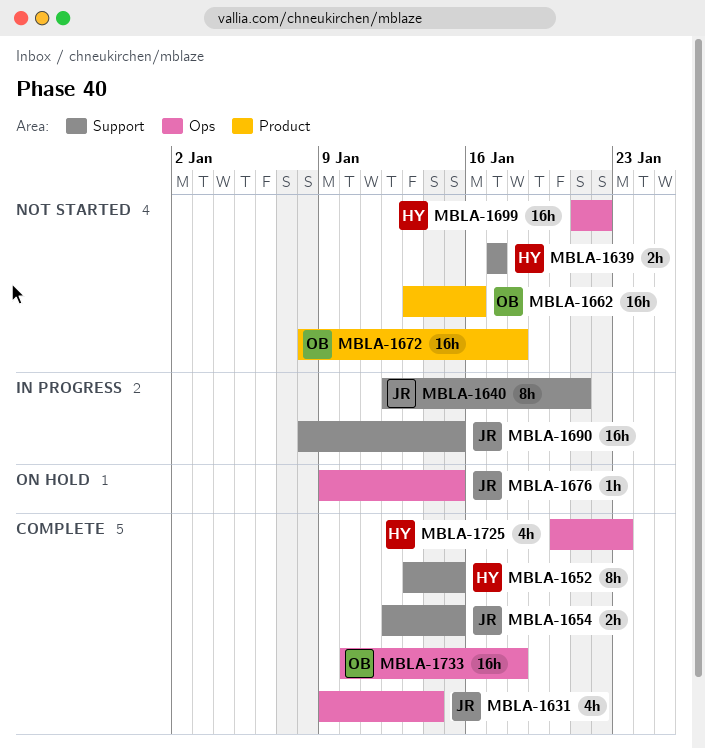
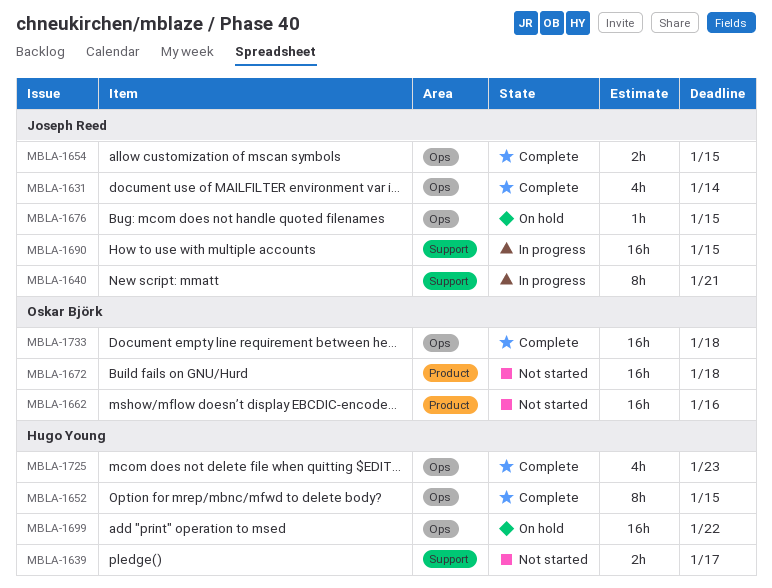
MBLA-1652, label: Support -> Ops
MBLA-1654, label: Support -> Ops
MBLA-1699, status: Not started -> On hold

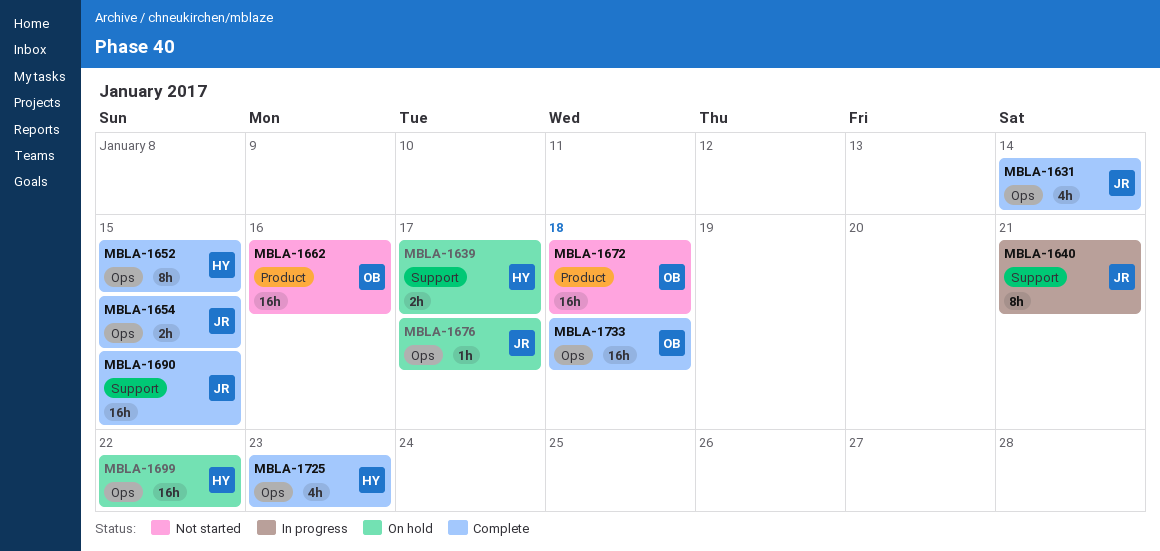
MBLA-1639, status: Not started -> On hold
MBLA-1676, due: Jan 15 -> Jan 17
MBLA-1690, status: In progress -> Complete

